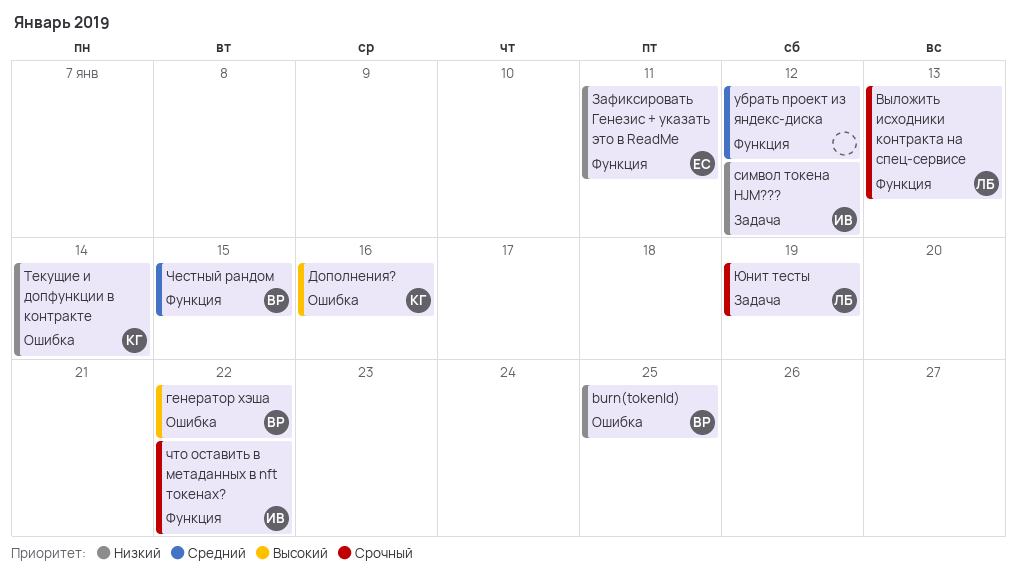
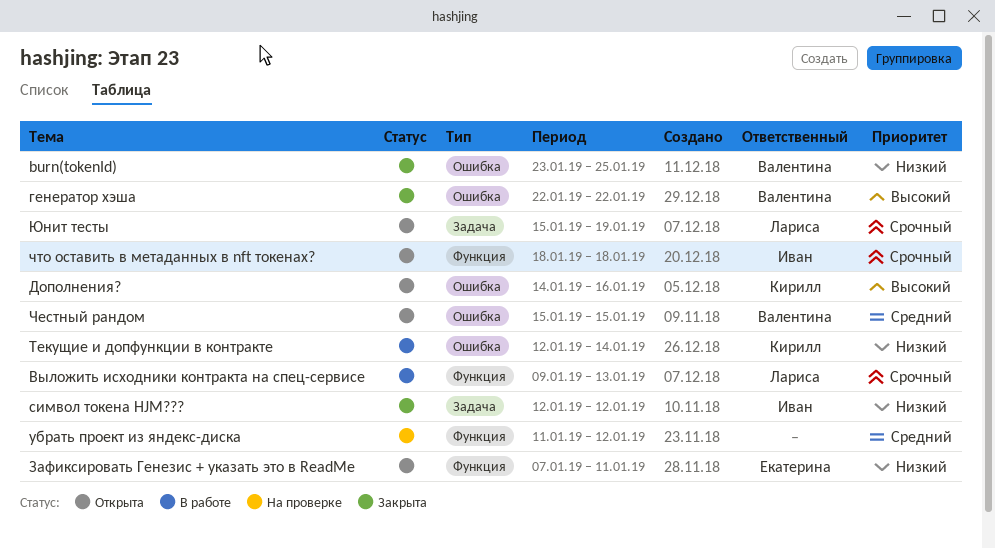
Честный рандом, label: Функция -> Ошибка
что оставить в метаданных в nft токенах?, due: Jan 22 -> Jan 18

